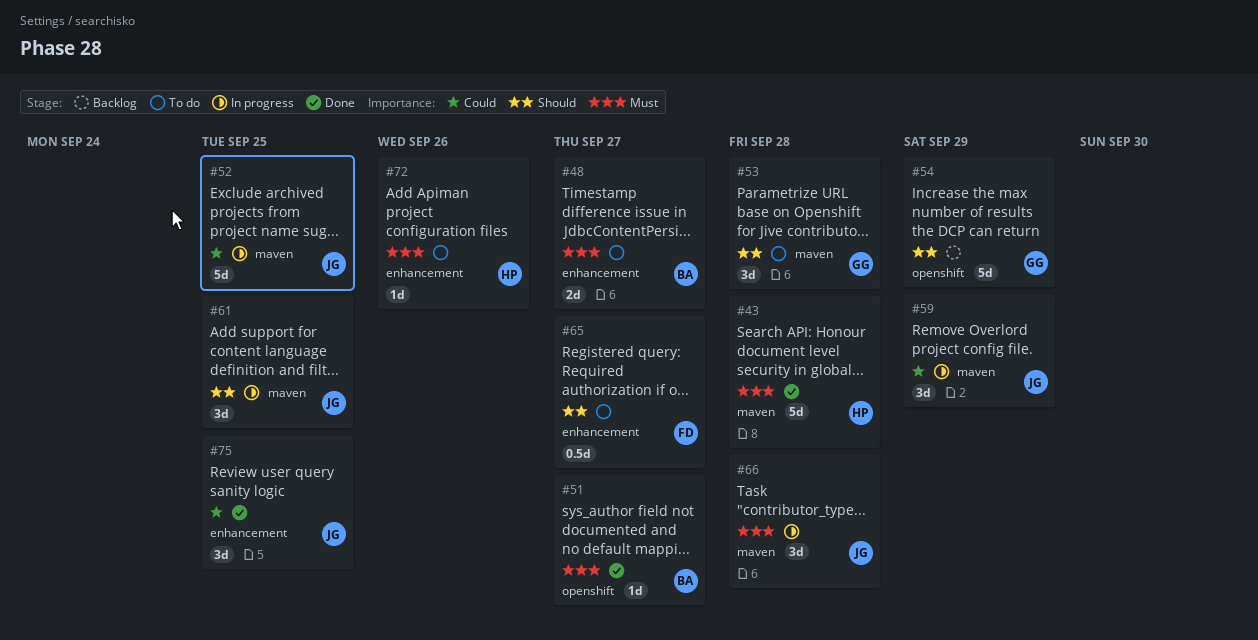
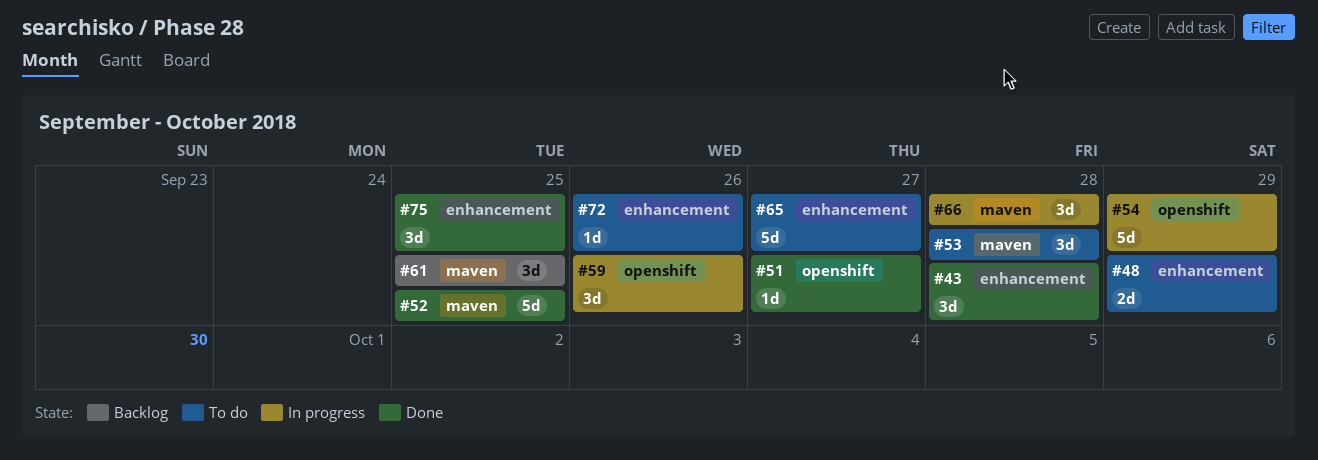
#43, label: maven -> enhancement
#43, estimate: 5d -> 3d
#48, due: Sep 27 -> Sep 29
#52, status: In progress -> Done
#54, status: Backlog -> In progress
#59, label: maven -> openshift
#59, due: Sep 29 -> Sep 26
#61, status: In progress -> Backlog
#65, estimate: 0.5d -> 5d

